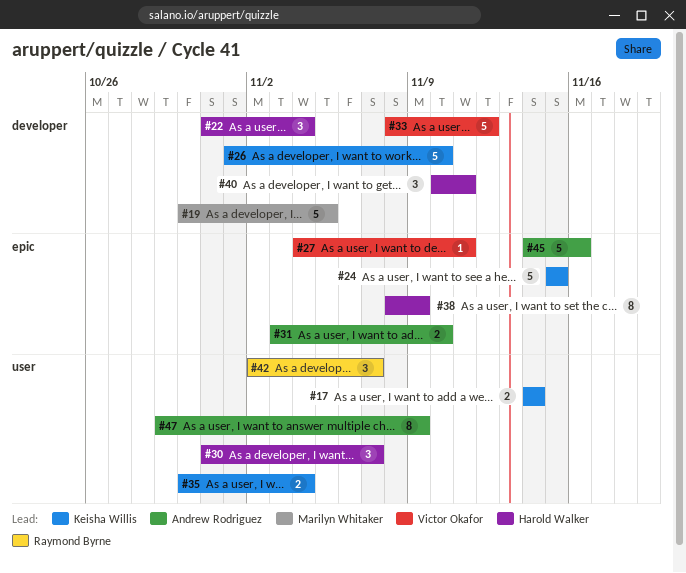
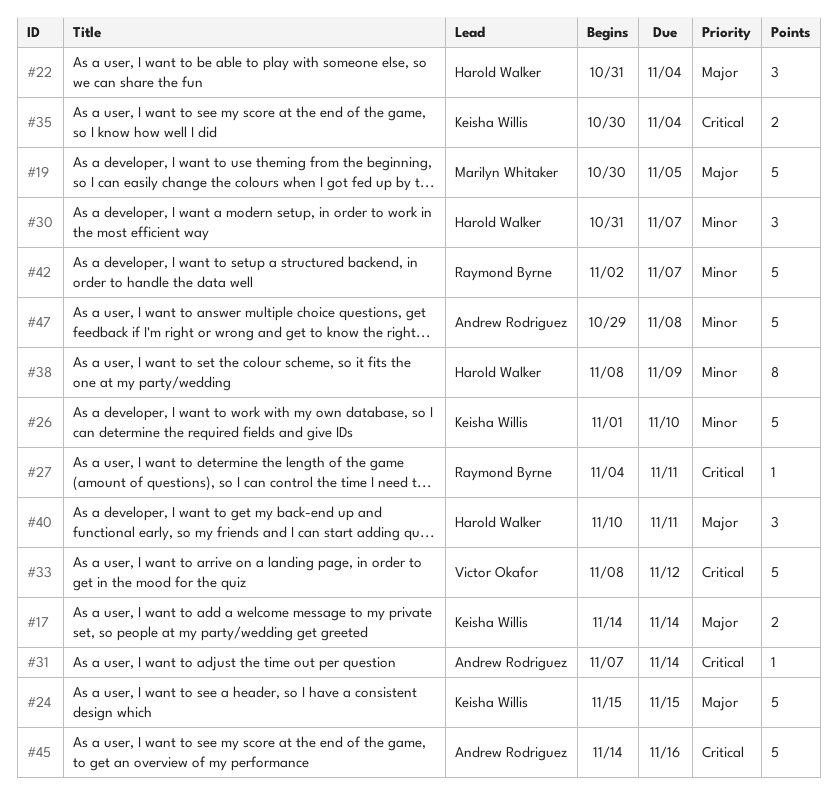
#27, owner: Victor Okafor -> Raymond Byrne
#31, estimate: 2 -> 1
#31, start: Nov 3 -> Nov 7
#31, due: Nov 10 -> Nov 14
#42, estimate: 3 -> 5
#47, estimate: 8 -> 5
#47, due: Nov 9 -> Nov 8

